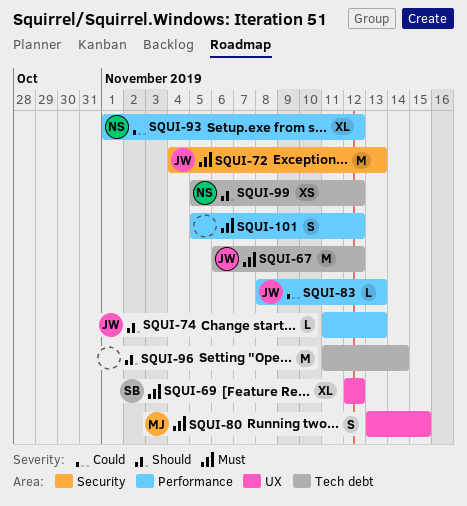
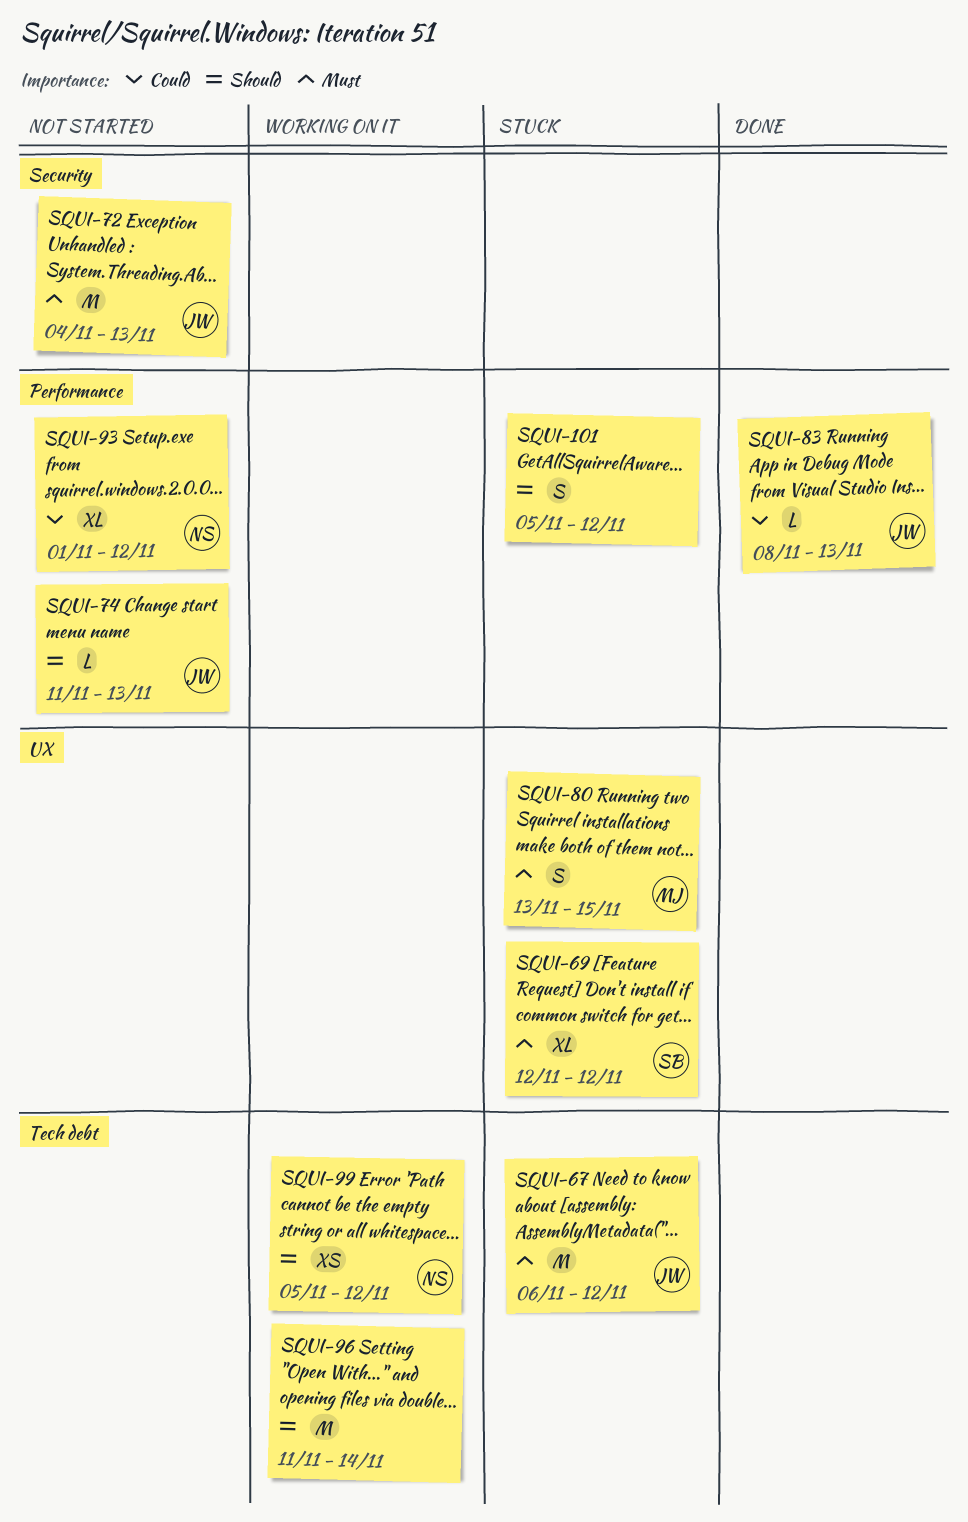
SQUI-101, priority: Must -> Should

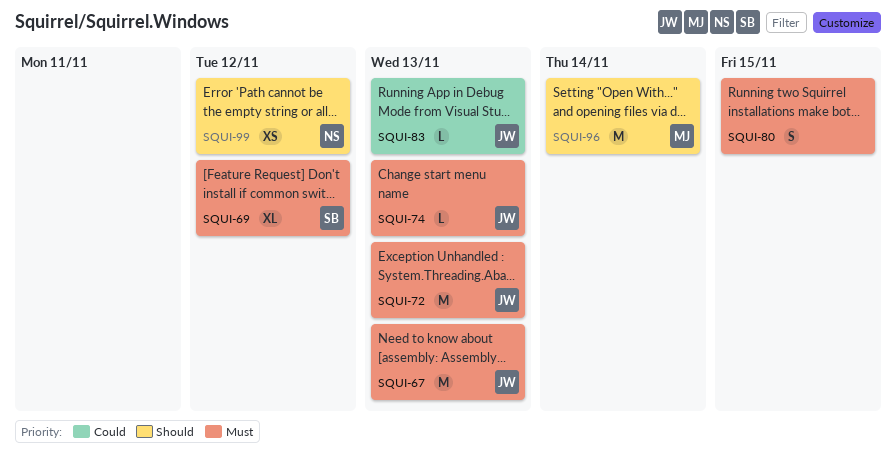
SQUI-67, due: Nov 12 -> Nov 13
SQUI-74, priority: Should -> Must
SQUI-80, owner: MJ -> none
SQUI-93: present -> none
SQUI-96, owner: none -> MJ
SQUI-101: present -> none

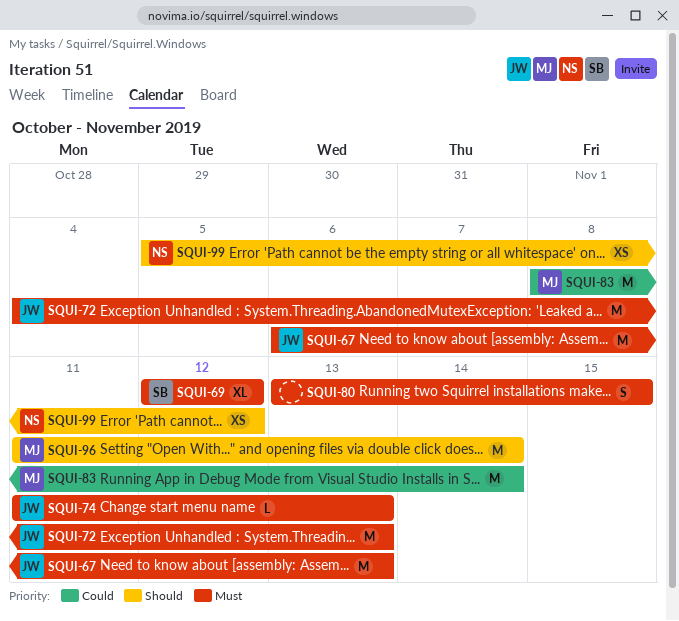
SQUI-83, owner: JW -> MJ
SQUI-83, estimate: L -> M
SQUI-83, due: Nov 13 -> Nov 14

